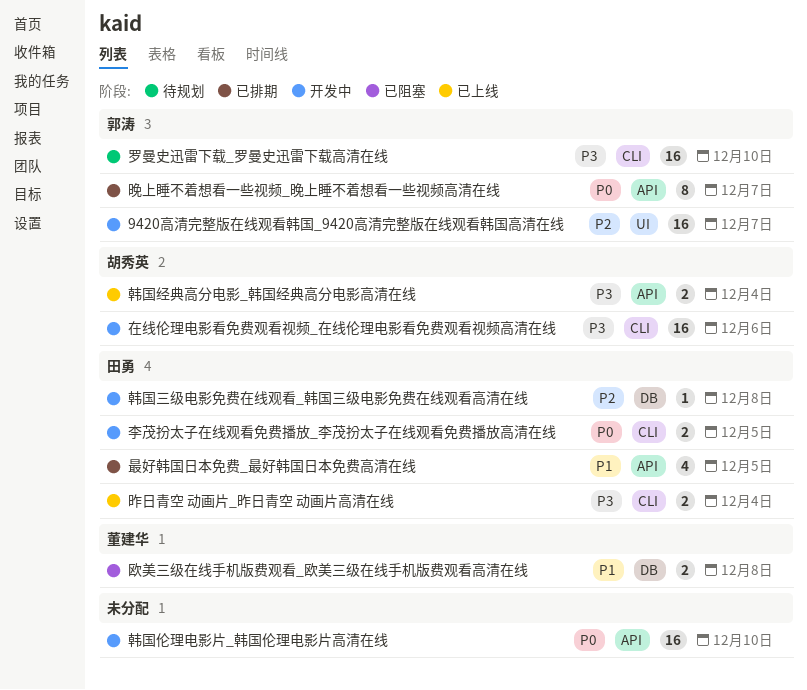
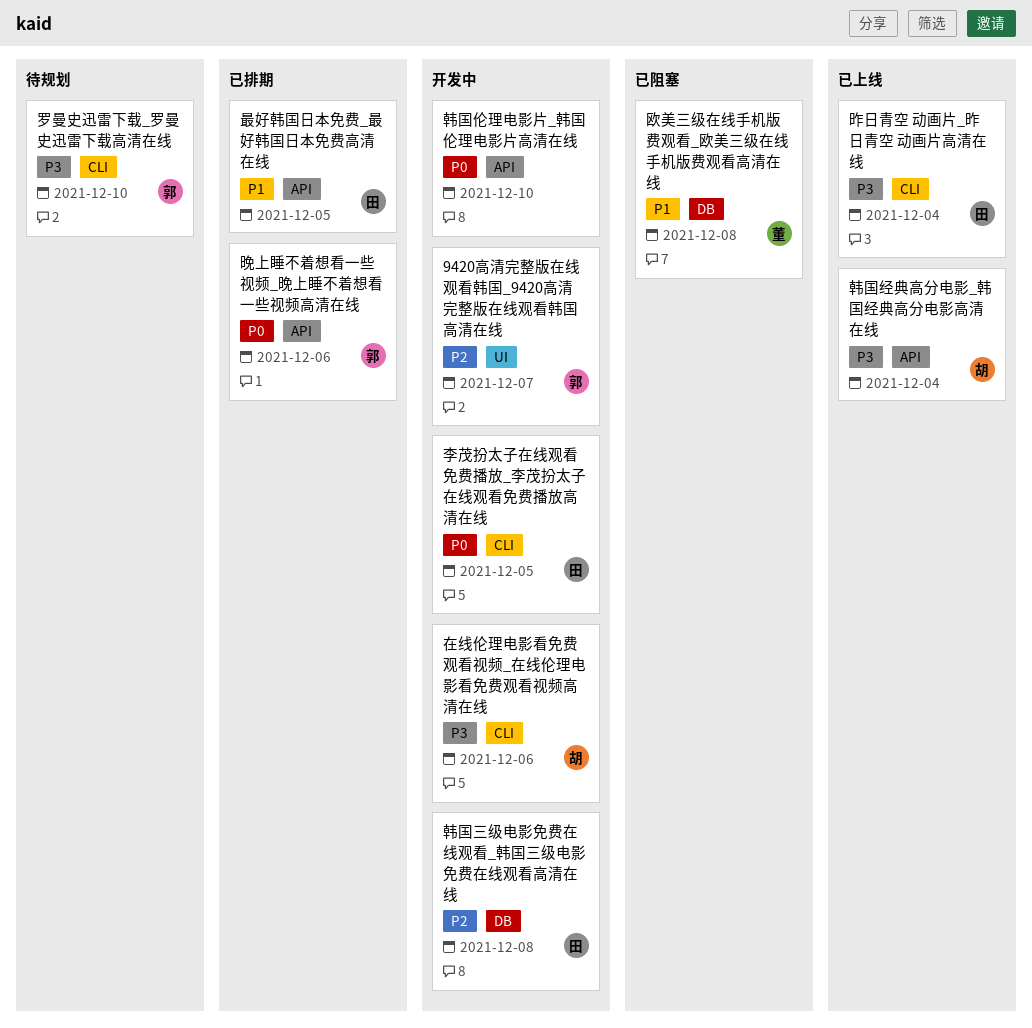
晚上睡不着想看一些视频_晚上睡不着想看一些视频高清在线, due: Dec 7 -> Dec 6

